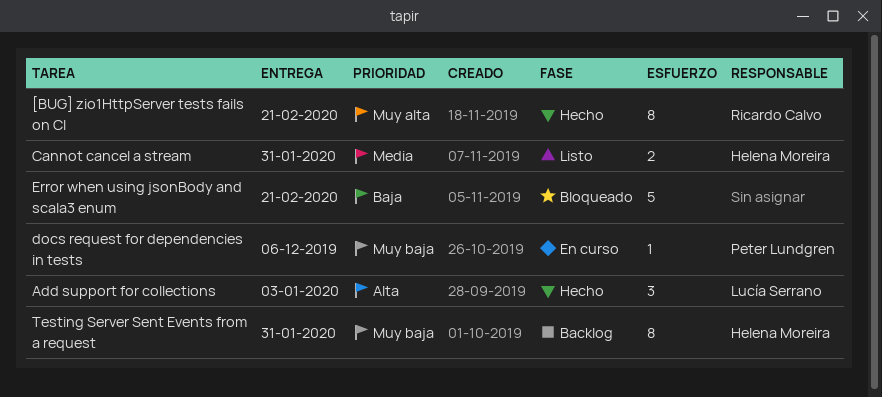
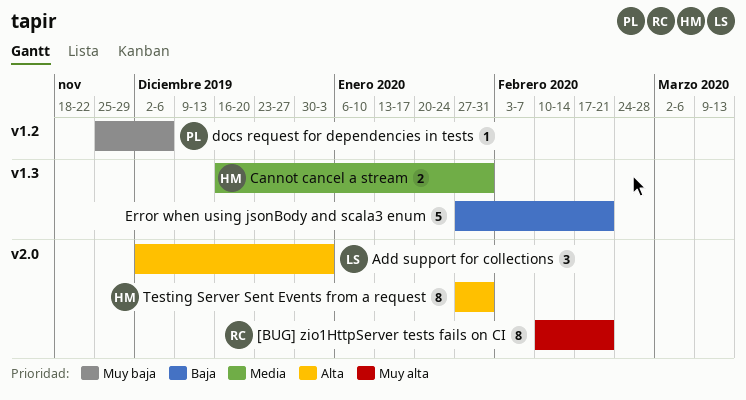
Testing Server Sent Events from a request, priority: Muy baja -> Alta

